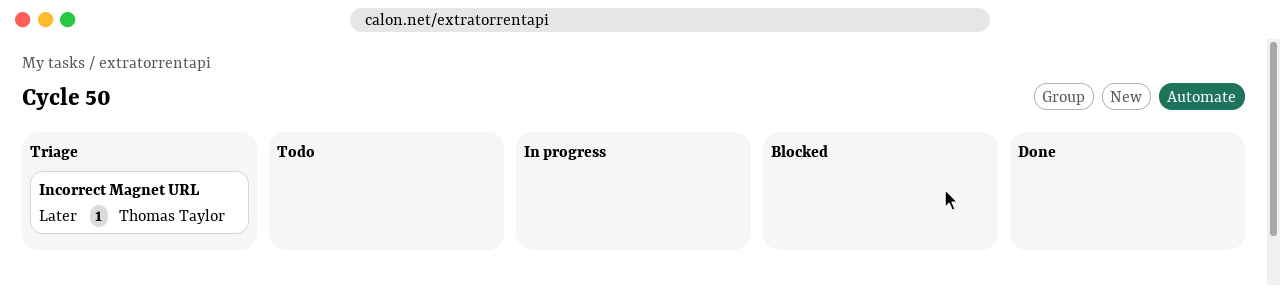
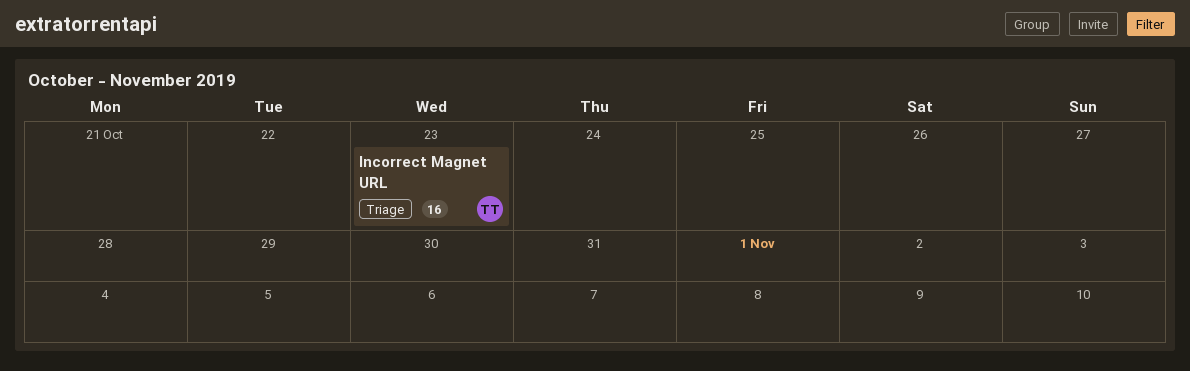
Incorrect Magnet URL, estimate: 1 -> 16

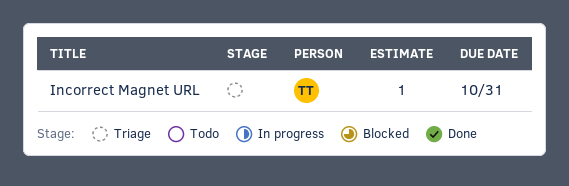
Incorrect Magnet URL, estimate: 16 -> 1
Incorrect Magnet URL, due: Oct 23 -> Oct 31

